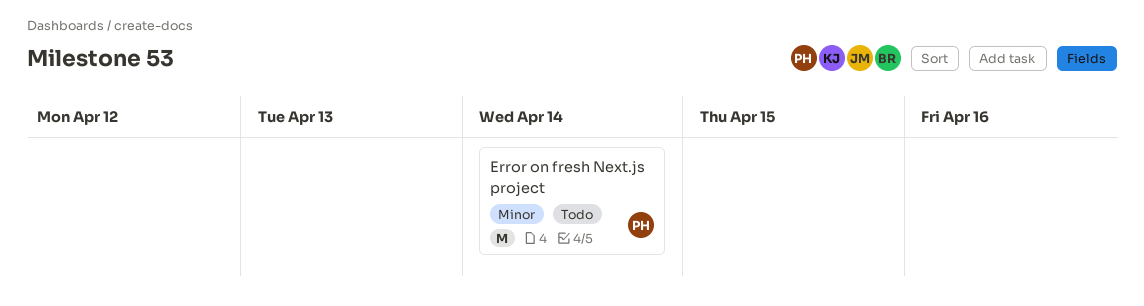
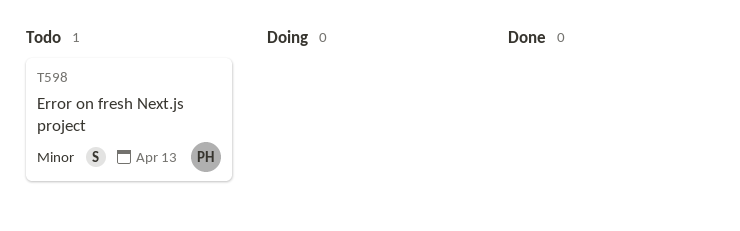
Error on fresh Next.js project, estimate: M -> S
Error on fresh Next.js project, due: Apr 14 -> Apr 13

